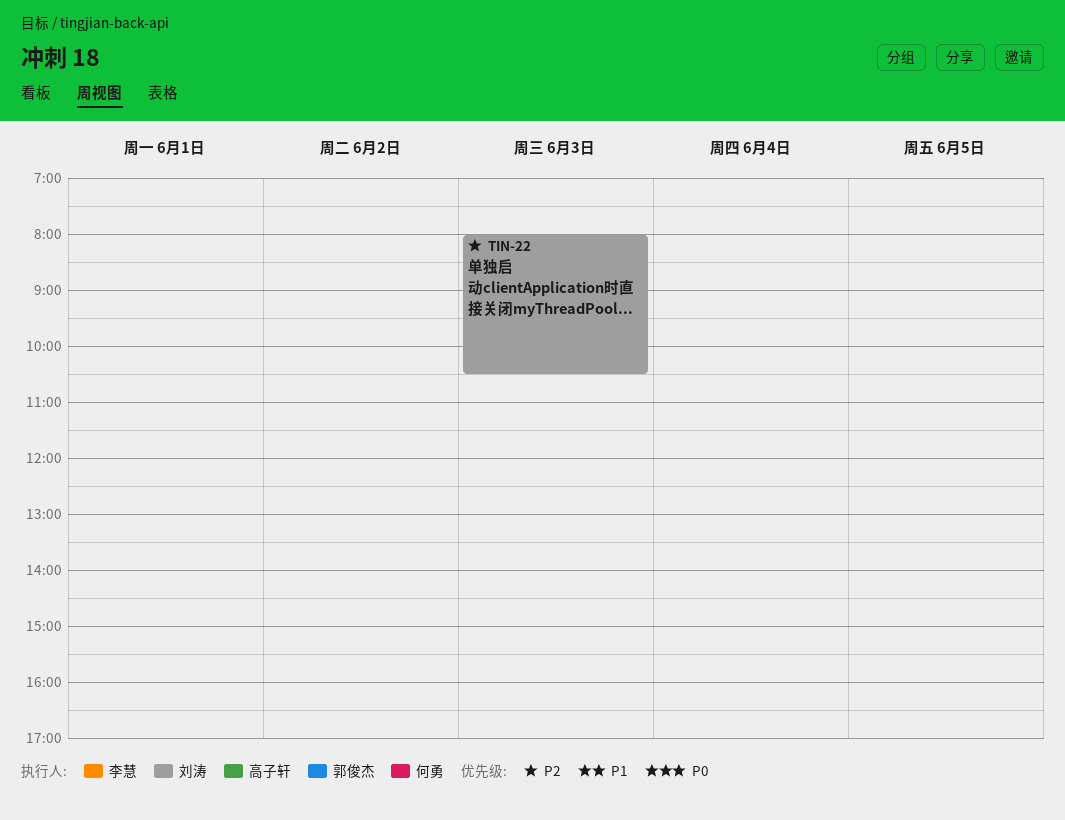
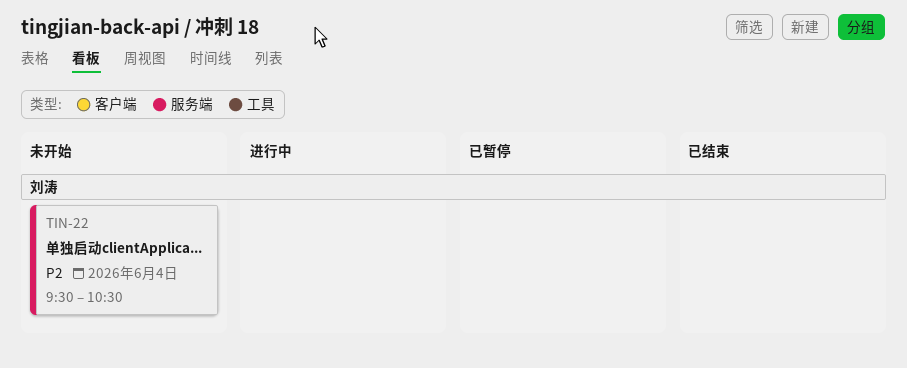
TIN-22, day: Jun 3 -> Jun 4
TIN-22, begins: 08:00 -> 09:30

